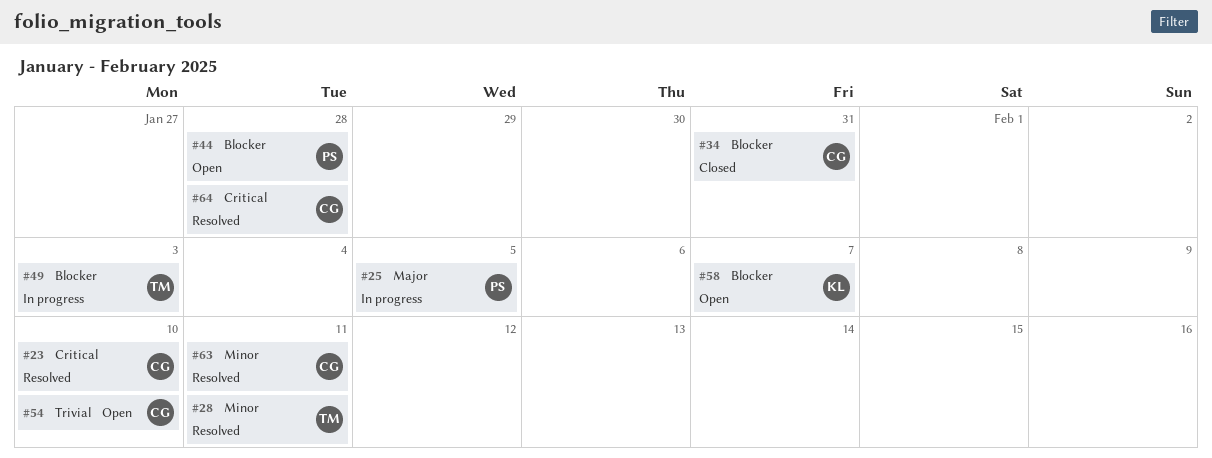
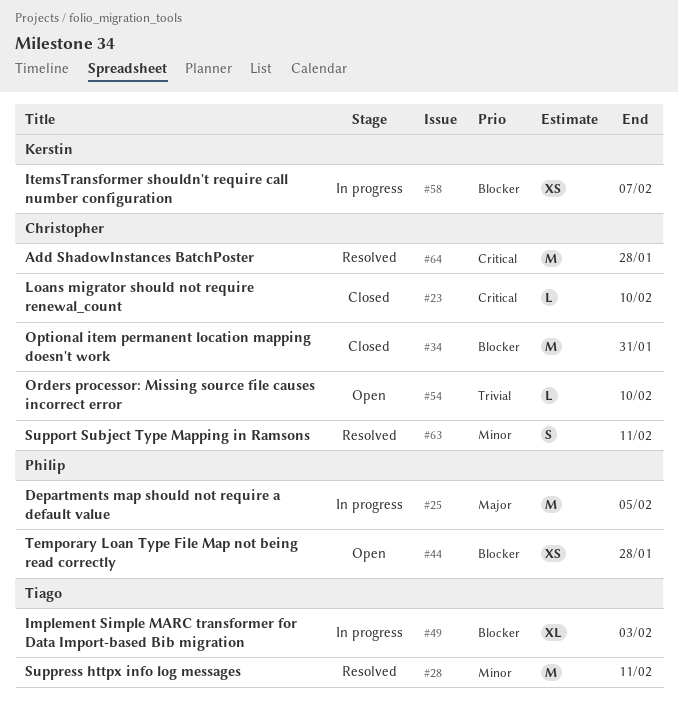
#23, status: Resolved -> Closed
#58, status: Open -> In progress

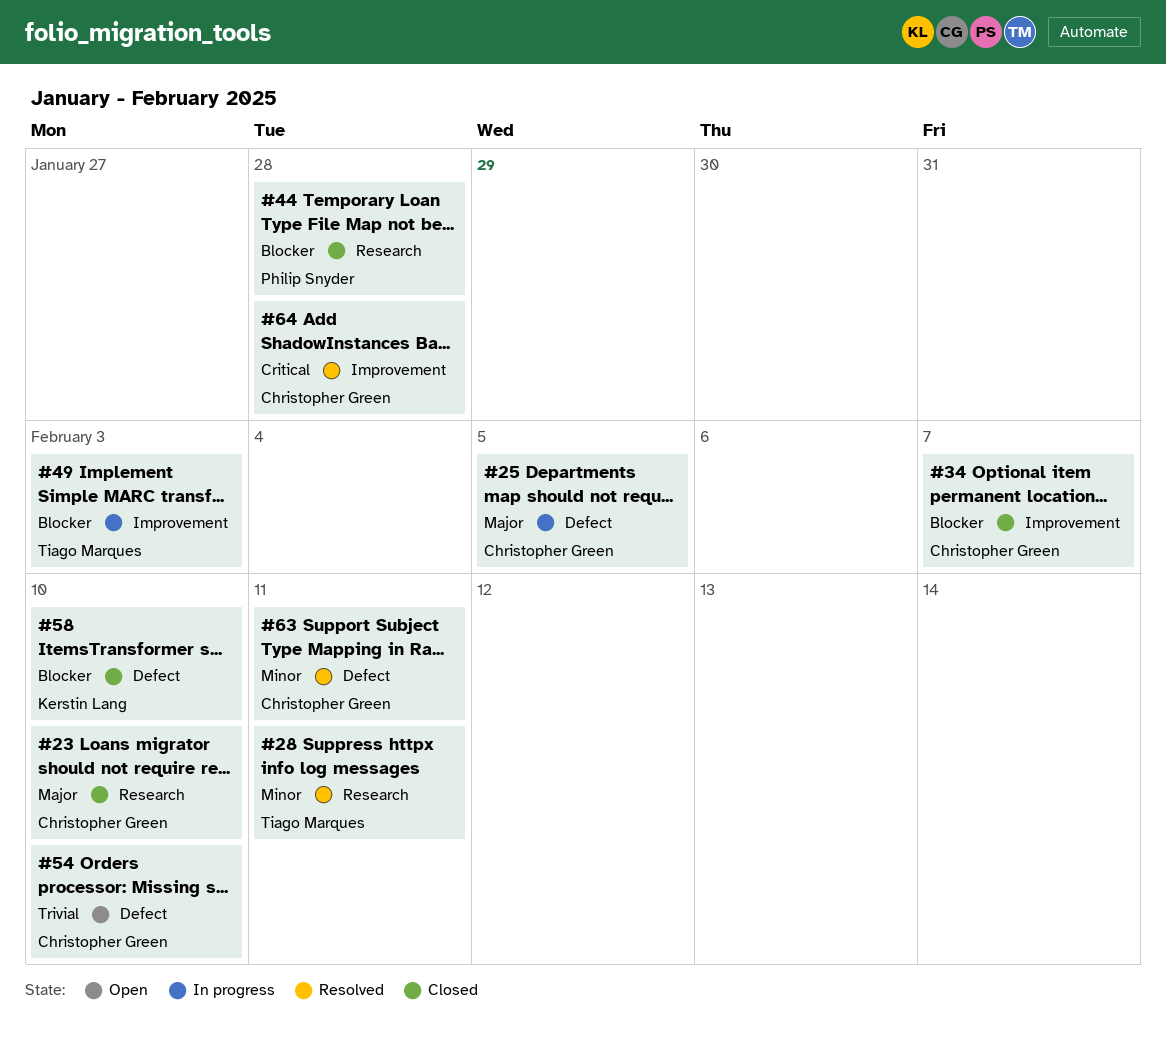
#23, priority: Critical -> Major
#25, owner: Philip Snyder -> Christopher Green
#34, due: Jan 31 -> Feb 7
#44, status: Open -> Closed
#58, status: In progress -> Closed
#58, due: Feb 7 -> Feb 10

